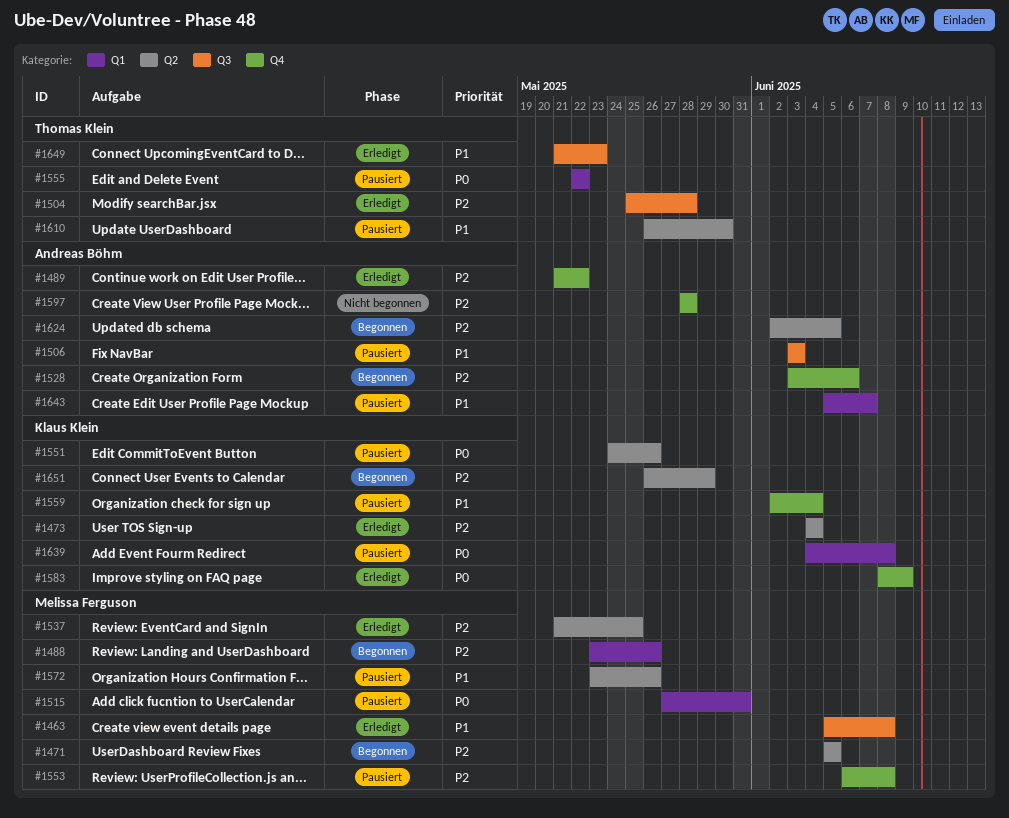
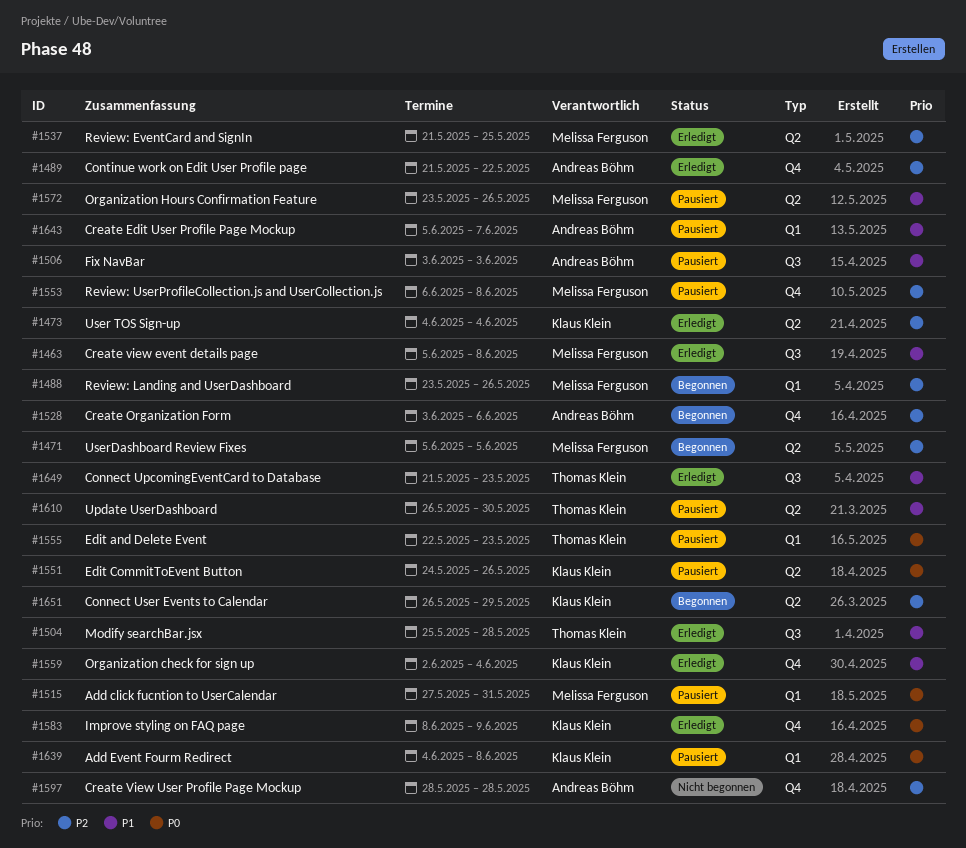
#1504, priority: P2 -> P1
#1555, due: May 22 -> May 23
#1559, status: Pausiert -> Erledigt
#1624: present -> none

